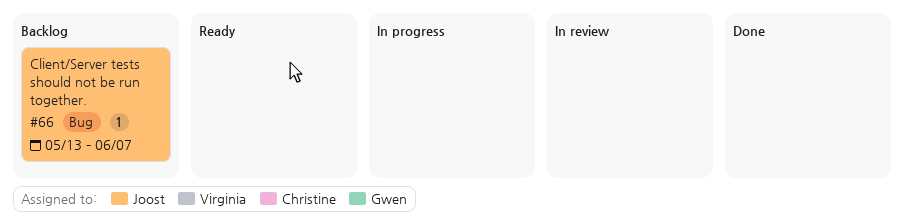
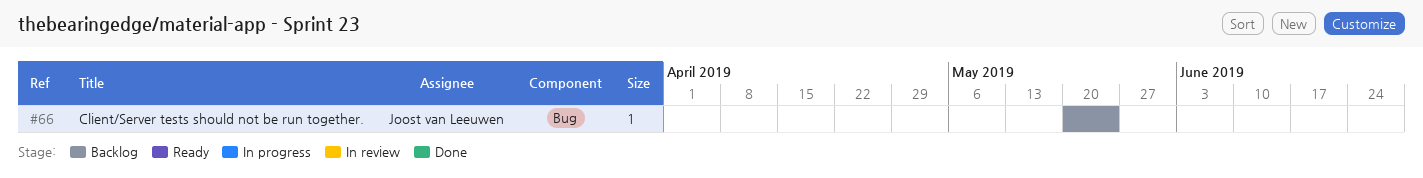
#66, start: May 13 -> May 20
#66, due: Jun 7 -> May 24

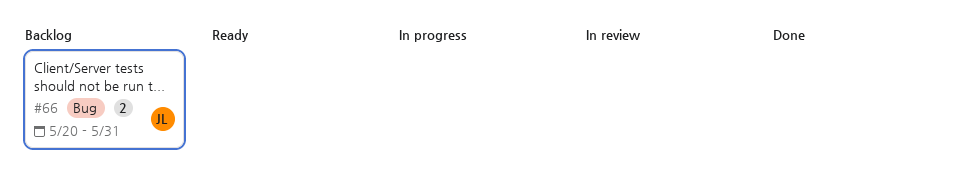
#66, estimate: 1 -> 2
#66, due: May 24 -> May 31

